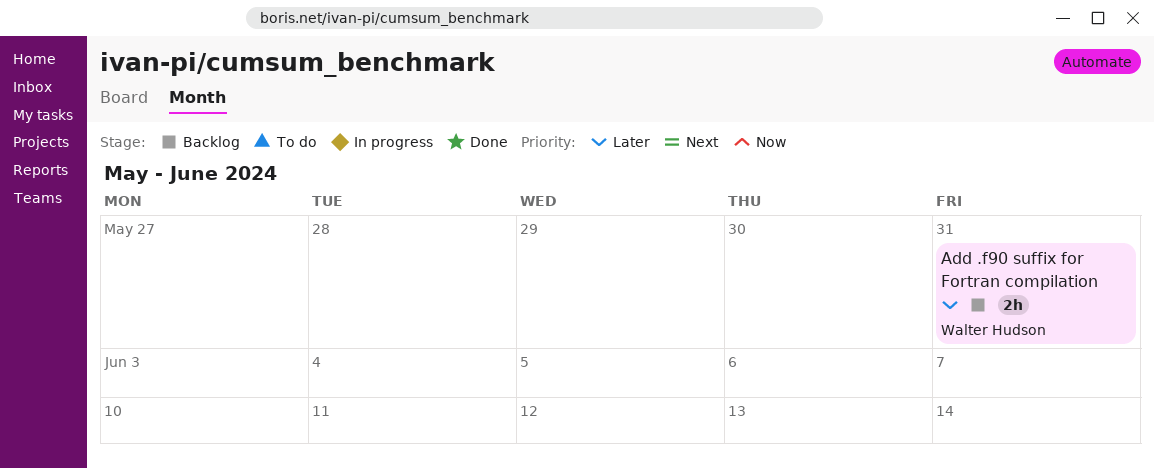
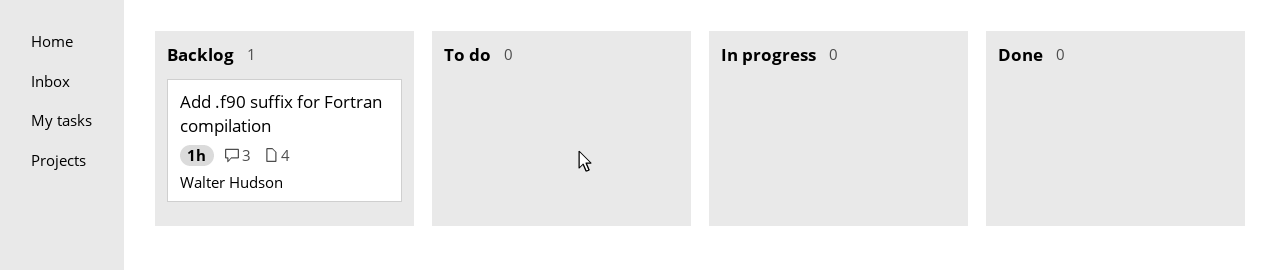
Add .f90 suffix for Fortran compilation, estimate: 2h -> 1h

